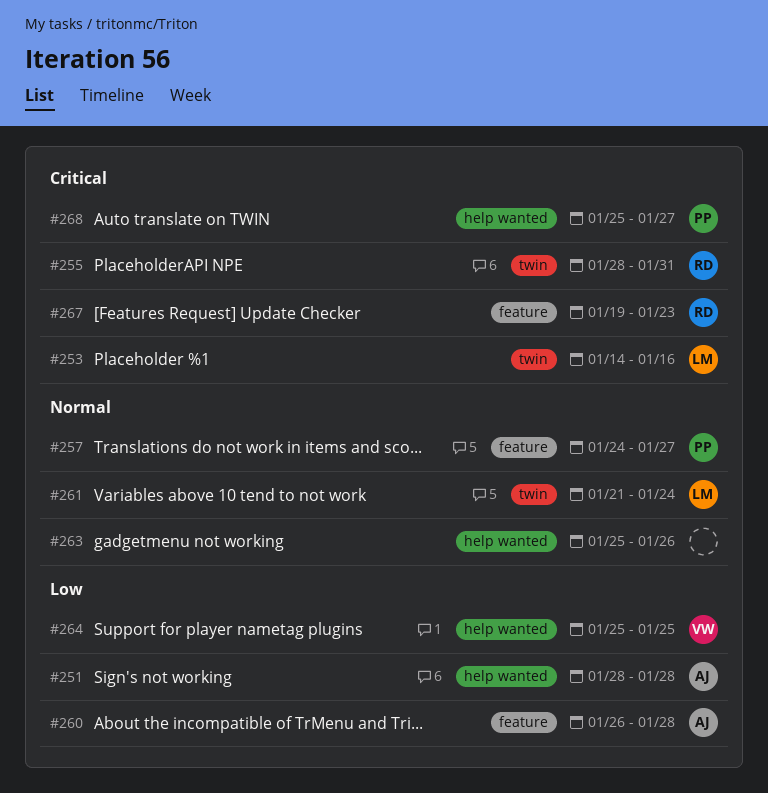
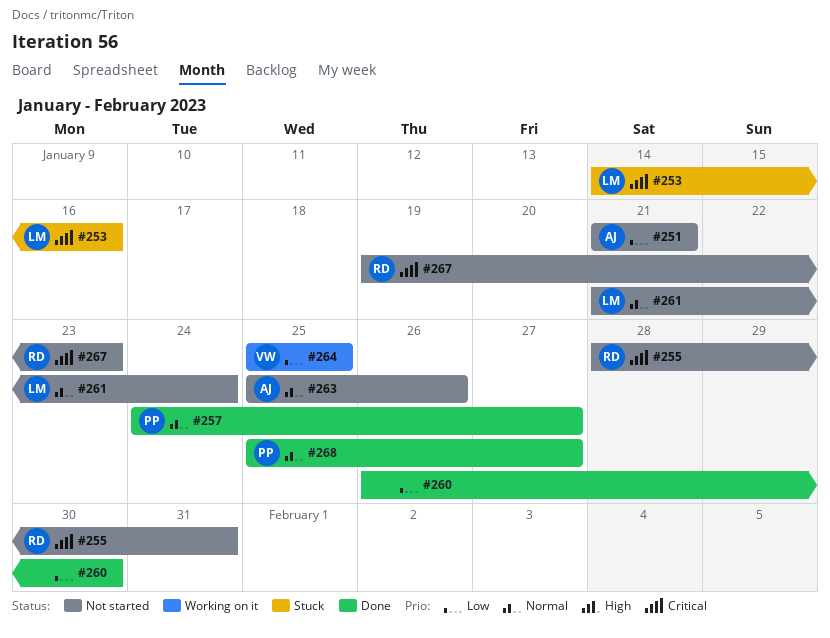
#251, start: Jan 28 -> Jan 21
#251, due: Jan 28 -> Jan 21
#260, owner: AJ -> none
#260, due: Jan 28 -> Jan 30
#263, owner: none -> AJ
#268, priority: Critical -> Normal

